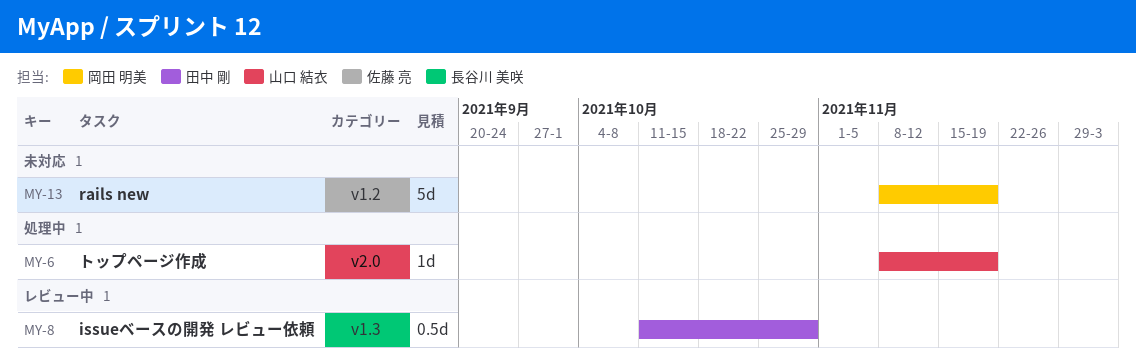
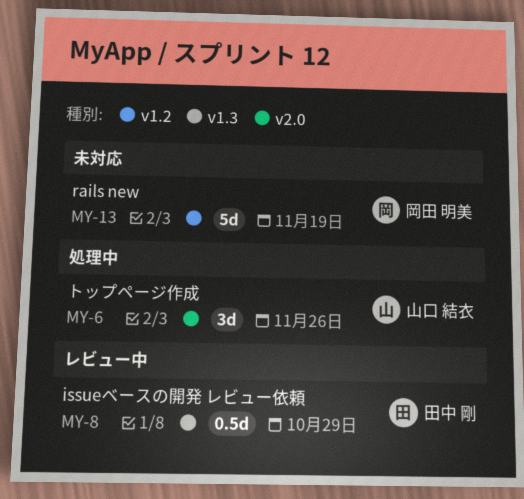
MY-6, estimate: 1d -> 3d
MY-6, due: Nov 19 -> Nov 26

